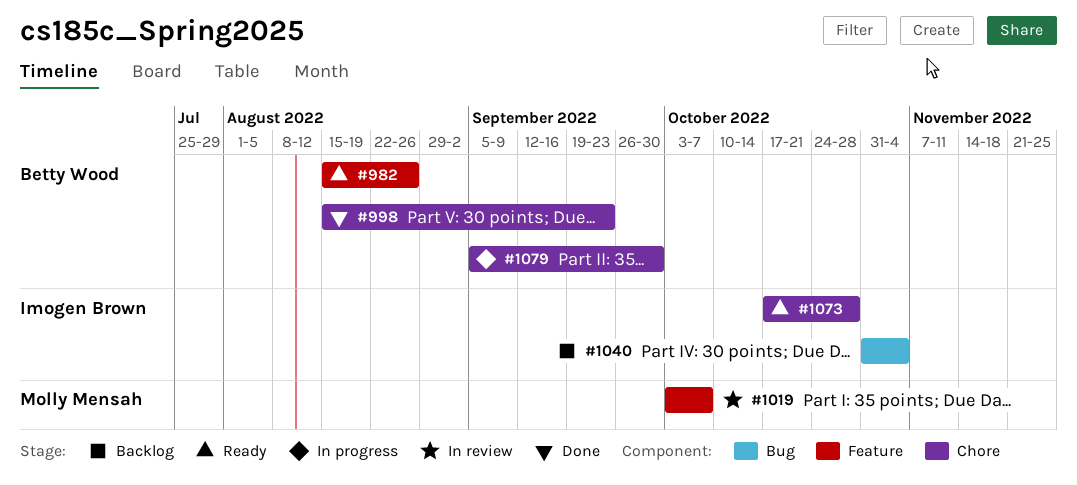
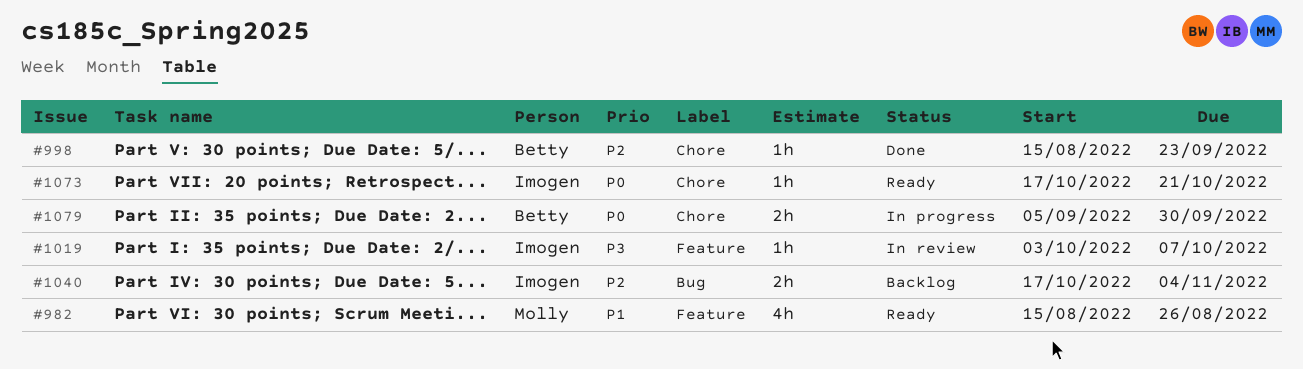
#982, owner: Betty Wood -> Molly Mensah
#1019, owner: Molly Mensah -> Imogen Brown
#1040, start: Oct 31 -> Oct 17
#1073, due: Oct 28 -> Oct 21

